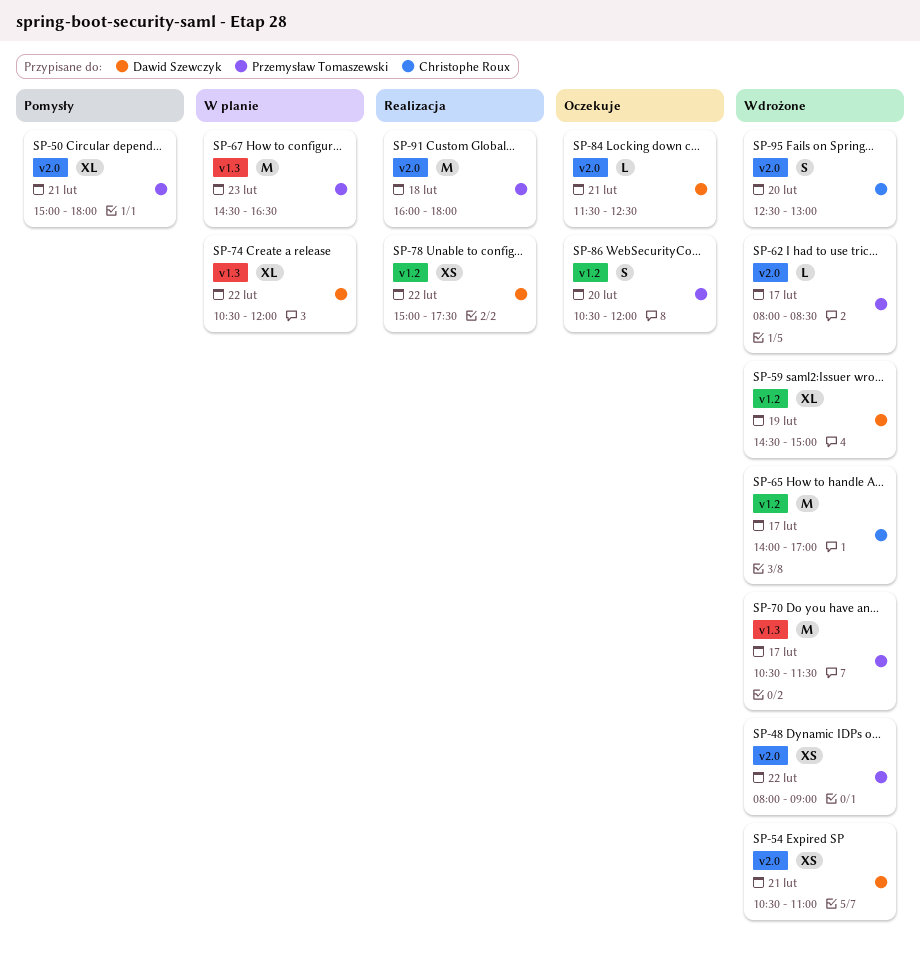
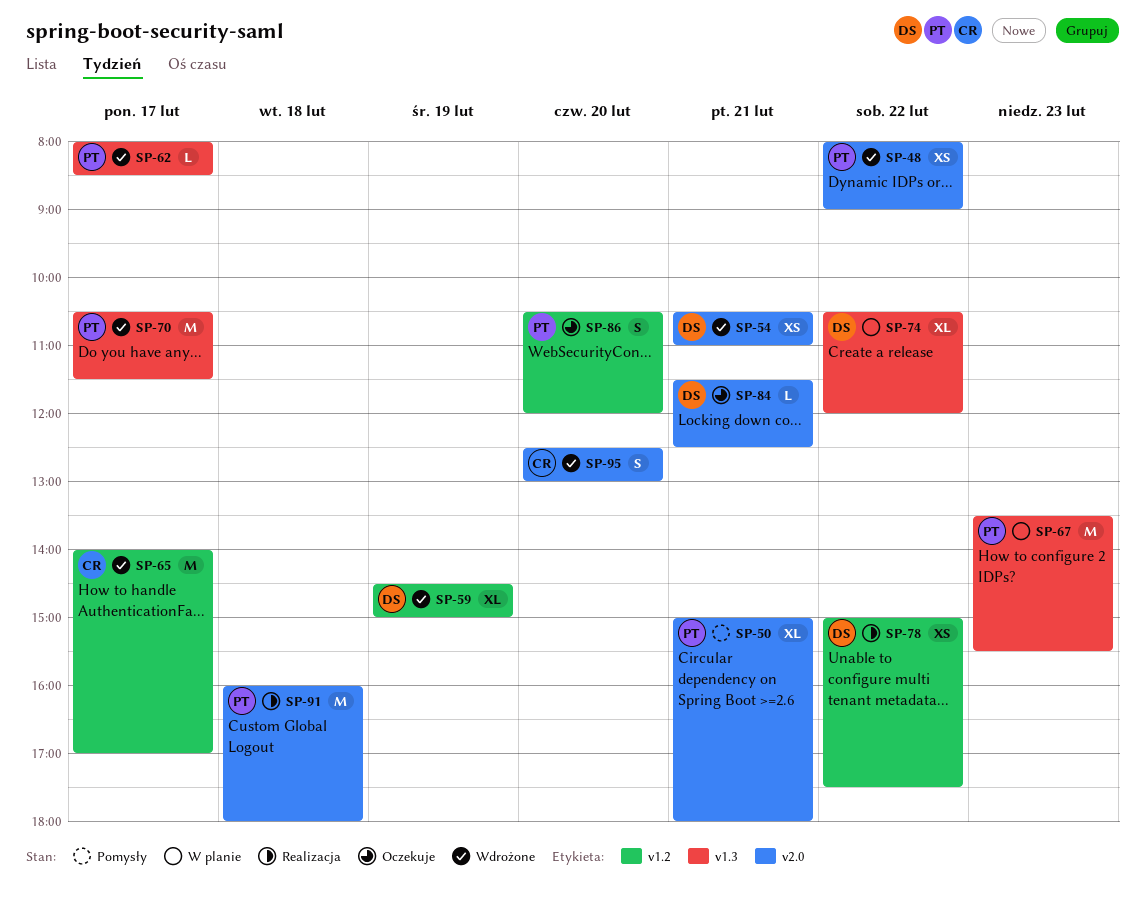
SP-62, label: v2.0 -> v1.3
SP-67, begins: 14:30 -> 13:30
SP-67, ends: 16:30 -> 15:30

